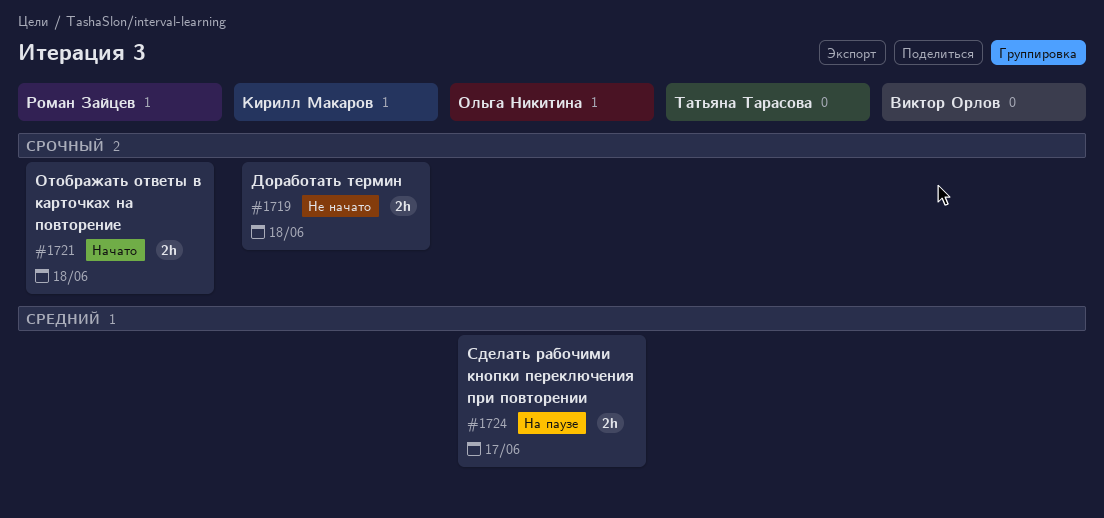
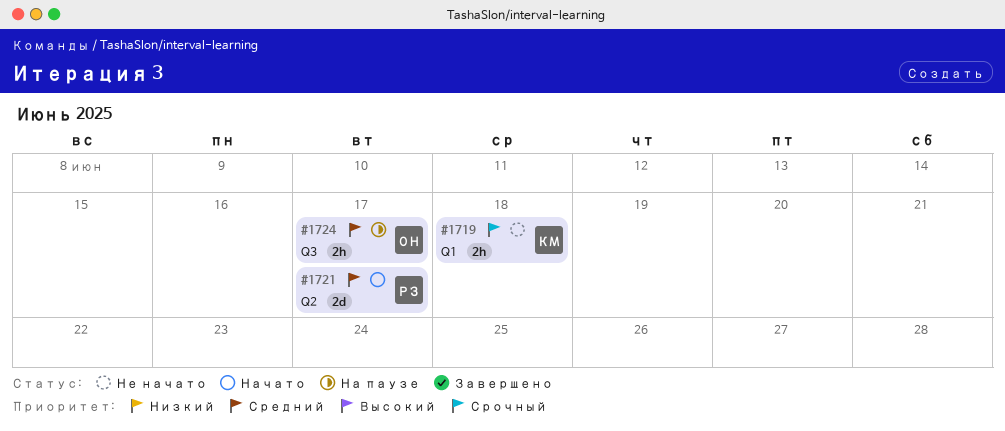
#1721, priority: Срочный -> Средний
#1721, estimate: 2h -> 2d
#1721, due: Jun 18 -> Jun 17

